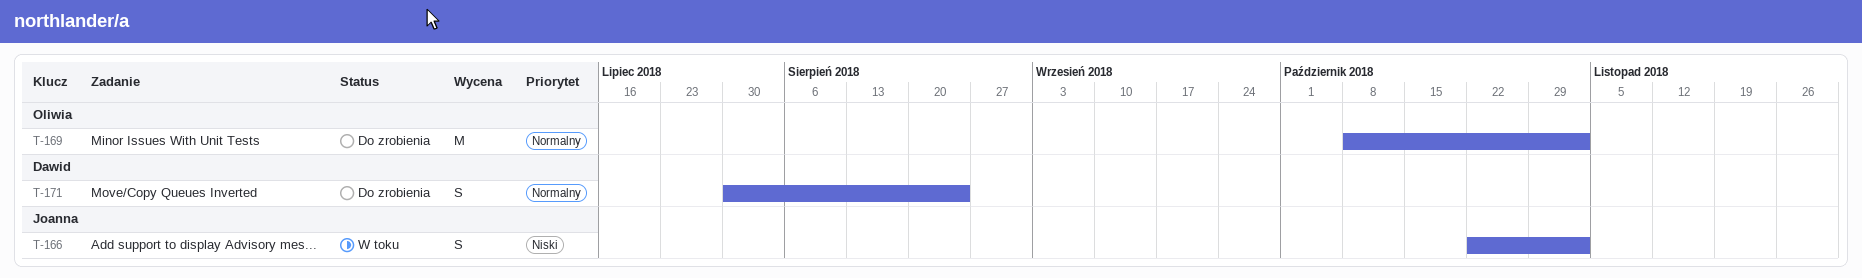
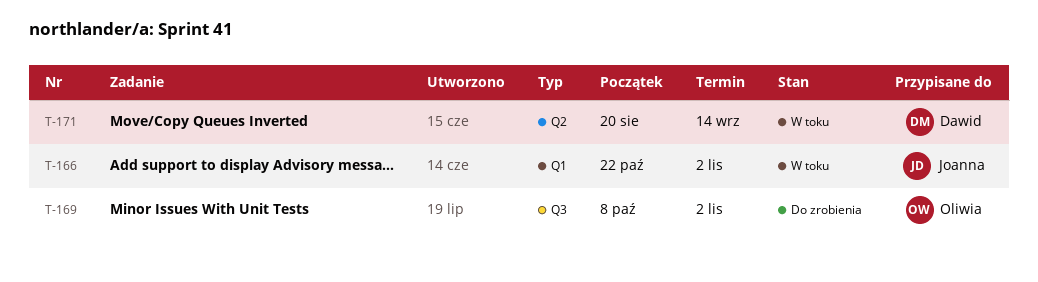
T-171, status: Do zrobienia -> W toku
T-171, start: Jul 30 -> Aug 20
T-171, due: Aug 24 -> Sep 14

